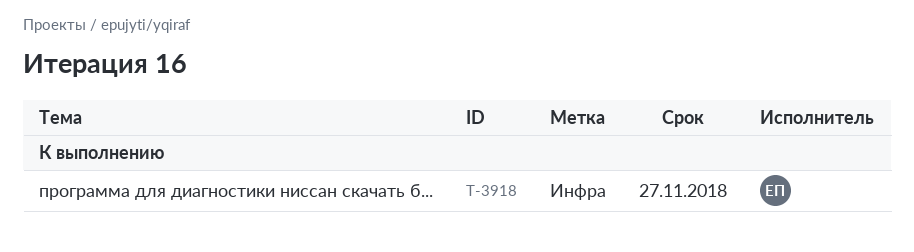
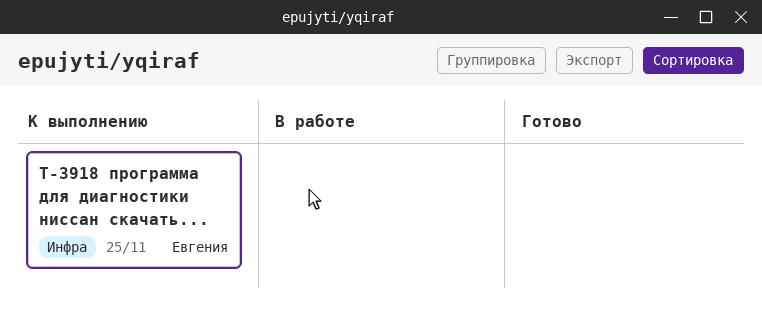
T-3918, due: Nov 27 -> Nov 25

